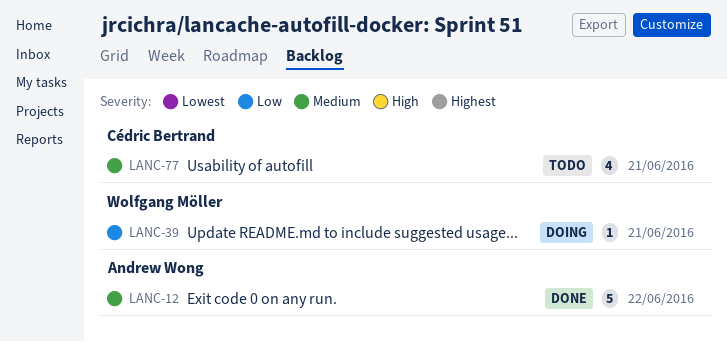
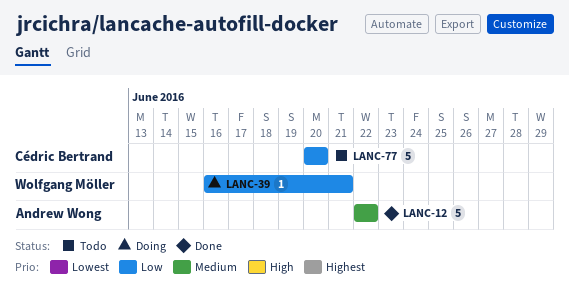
LANC-77, priority: Medium -> Low
LANC-77, estimate: 4 -> 5
LANC-77, due: Jun 21 -> Jun 20

